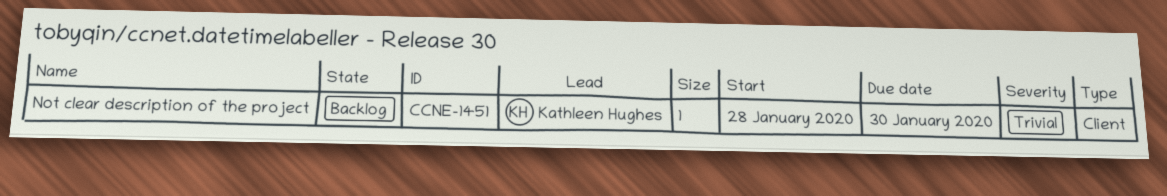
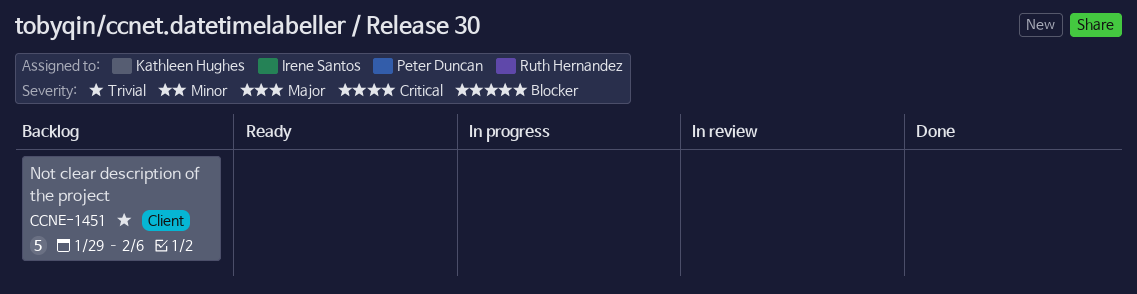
CCNE-1451, estimate: 1 -> 5
CCNE-1451, start: Jan 28 -> Jan 29
CCNE-1451, due: Jan 30 -> Feb 6

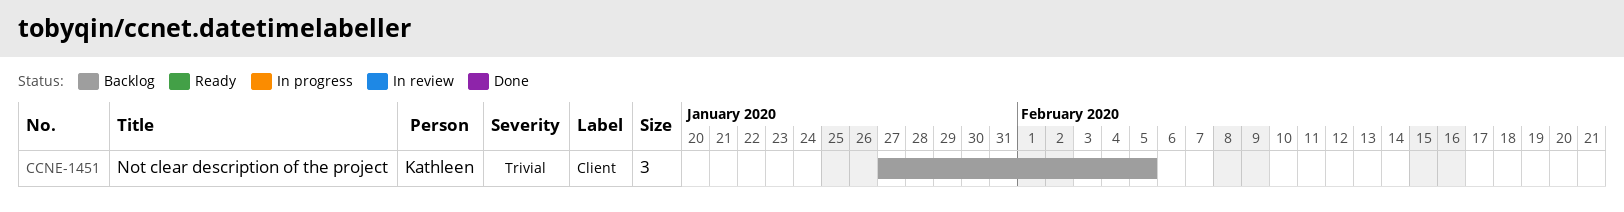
CCNE-1451, estimate: 5 -> 3
CCNE-1451, start: Jan 29 -> Jan 27
CCNE-1451, due: Feb 6 -> Feb 5

